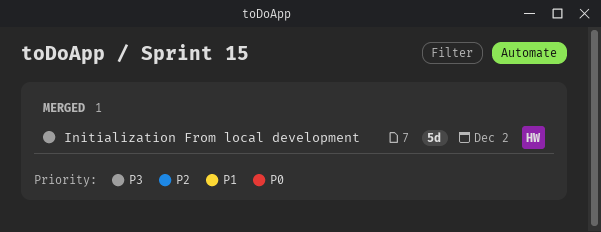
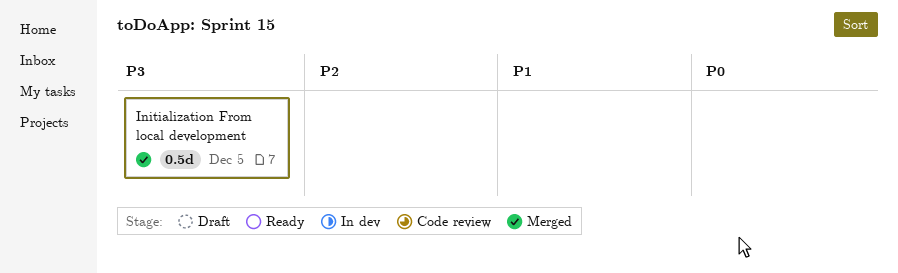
Initialization From local development, estimate: 5d -> 0.5d
Initialization From local development, due: Dec 2 -> Dec 5

